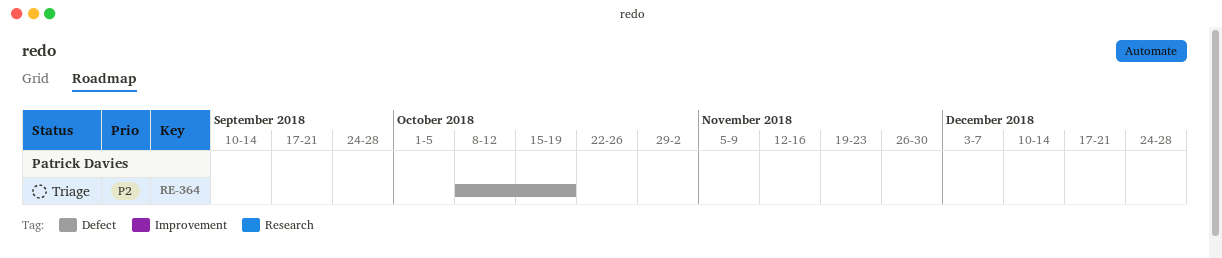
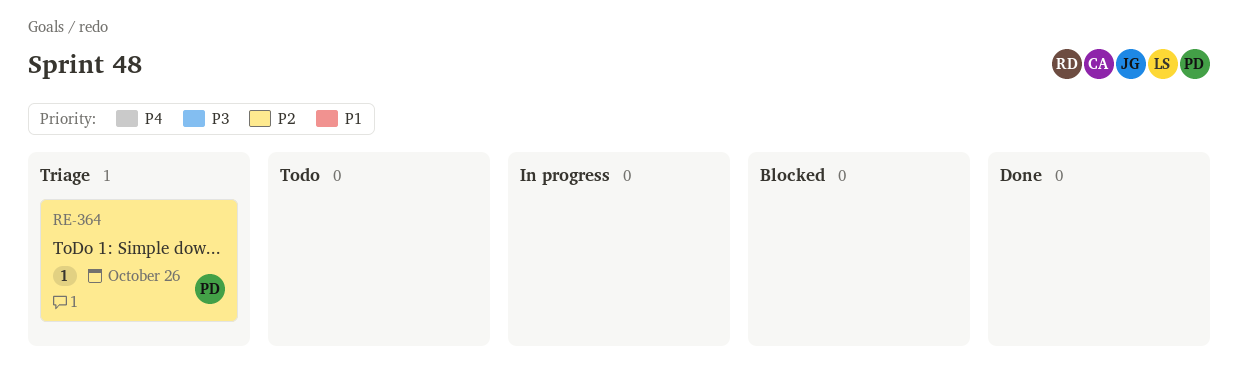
RE-364, due: Oct 19 -> Oct 26

